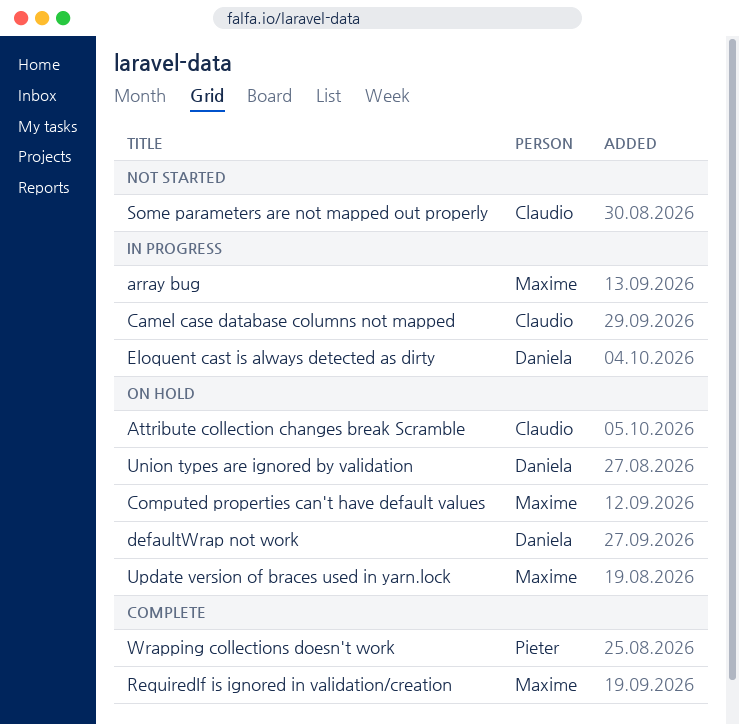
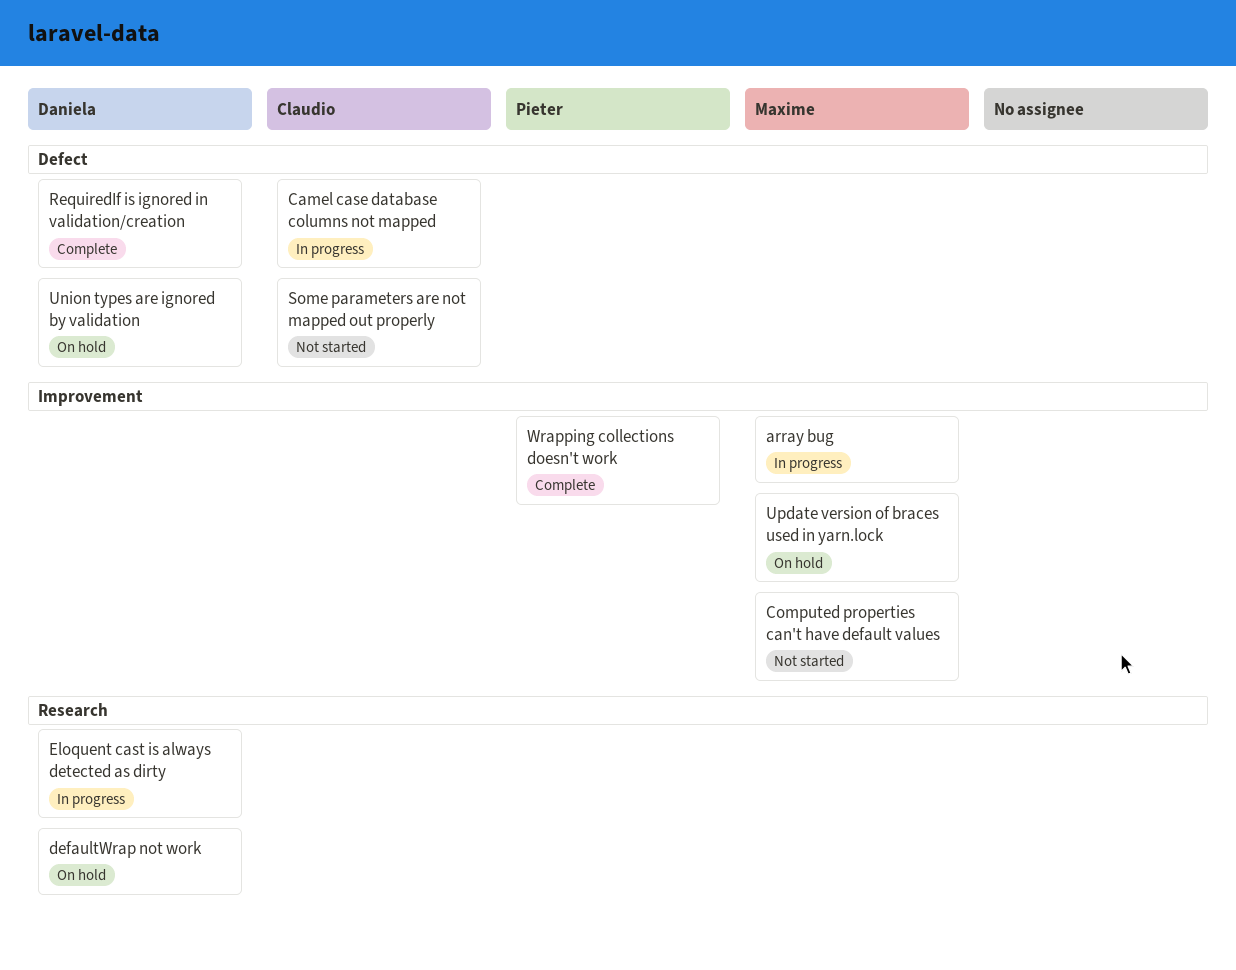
Attribute collection changes break Scramble: present -> none
Computed properties can't have default values, status: On hold -> Not started
RequiredIf is ignored in validation/creation, owner: Maxime -> Daniela

